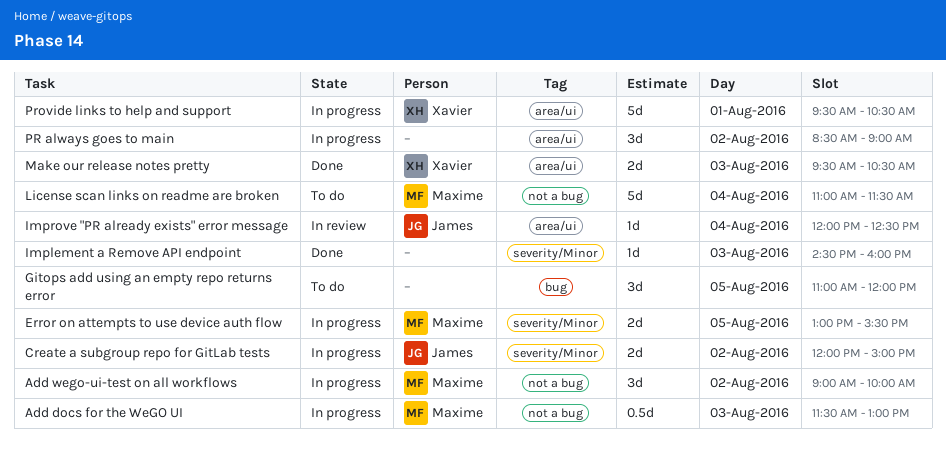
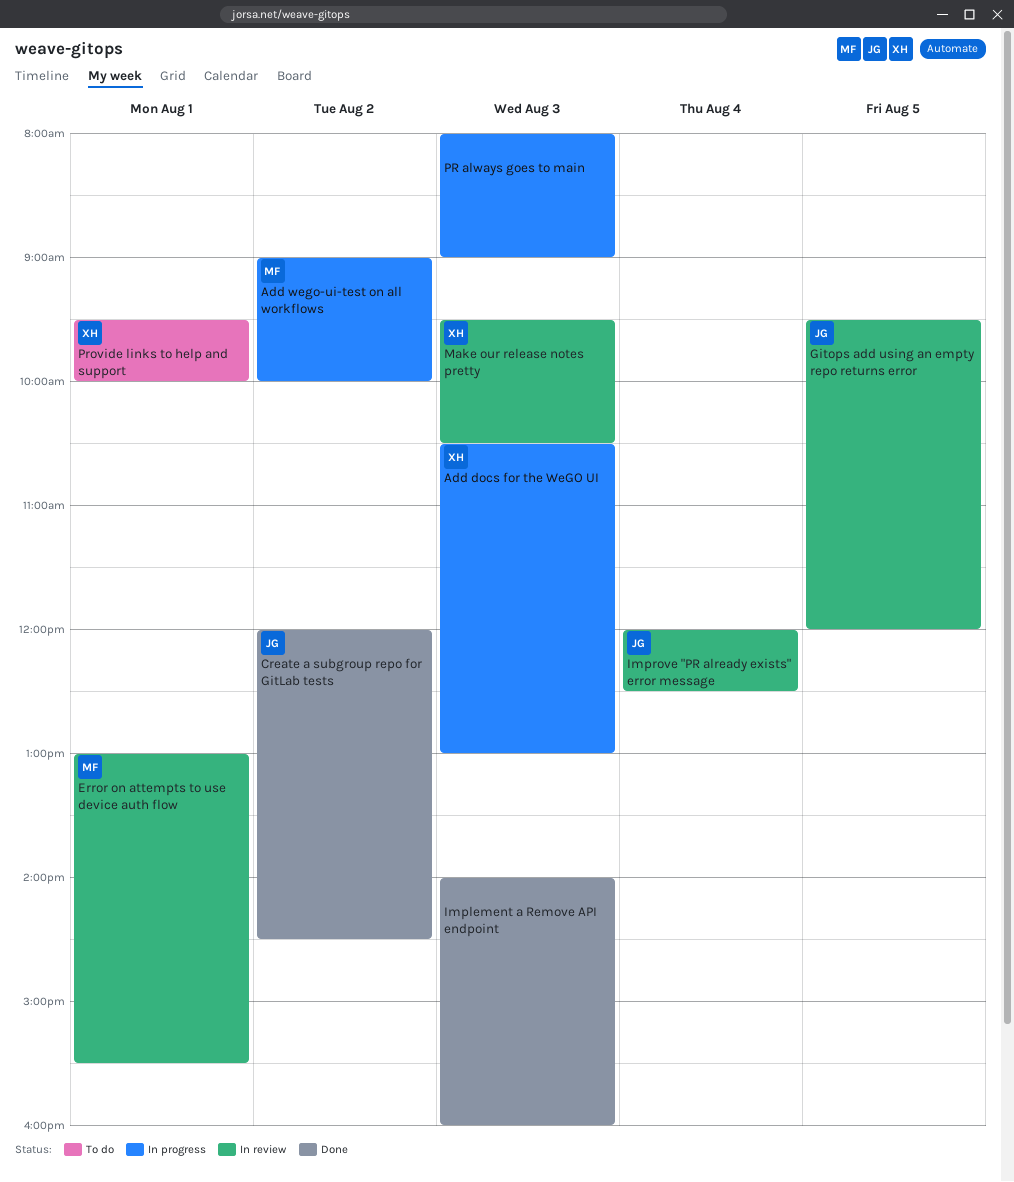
Add docs for the WeGO UI, owner: Maxime -> Xavier
Add docs for the WeGO UI, begins: 11:30 -> 10:30
Create a subgroup repo for GitLab tests, status: In progress -> Done
Create a subgroup repo for GitLab tests, ends: 15:00 -> 14:30
Error on attempts to use device auth flow, status: In progress -> In review
Error on attempts to use device auth flow, day: Aug 5 -> Aug 1
Gitops add using an empty repo returns error, status: To do -> In review
Gitops add using an empty repo returns error, owner: none -> James
Gitops add using an empty repo returns error, begins: 11:00 -> 09:30
Implement a Remove API endpoint, begins: 14:30 -> 14:00
License scan links on readme are broken: present -> none
Make our release notes pretty, status: Done -> In review
PR always goes to main, day: Aug 2 -> Aug 3
PR always goes to main, begins: 08:30 -> 08:00
Provide links to help and support, status: In progress -> To do
Provide links to help and support, ends: 10:30 -> 10:00

